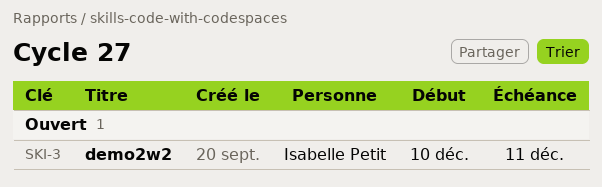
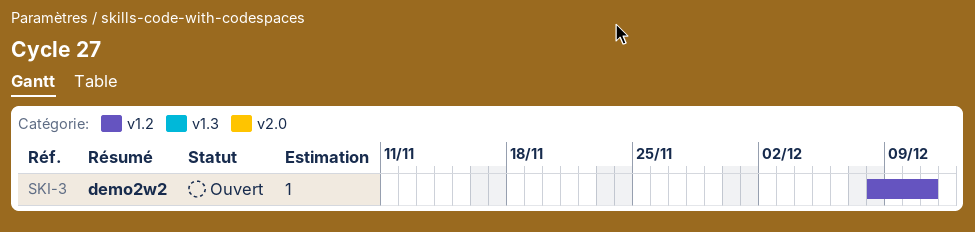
SKI-3, start: Dec 10 -> Dec 8

